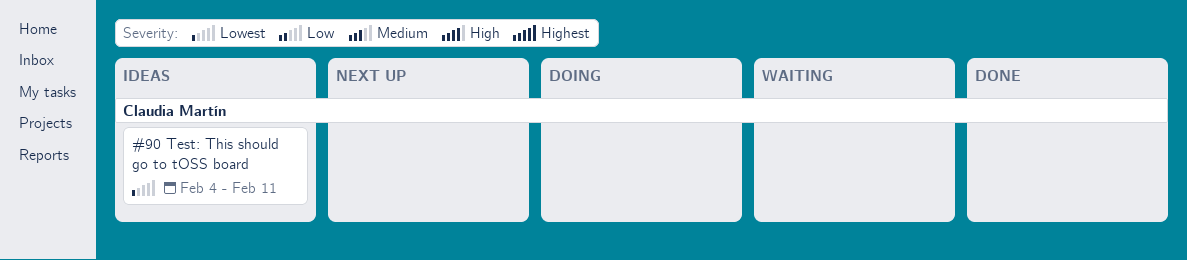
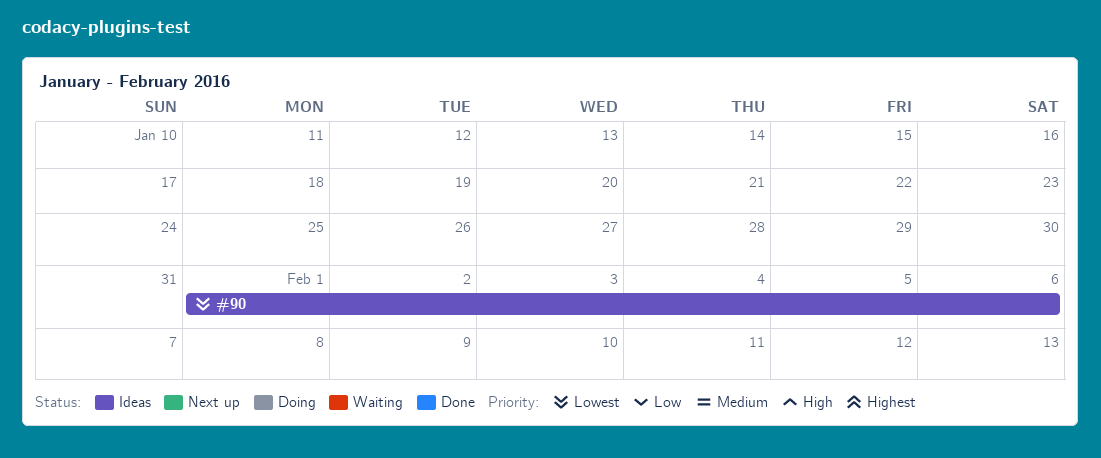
#90, start: Feb 4 -> Feb 1
#90, due: Feb 11 -> Feb 6

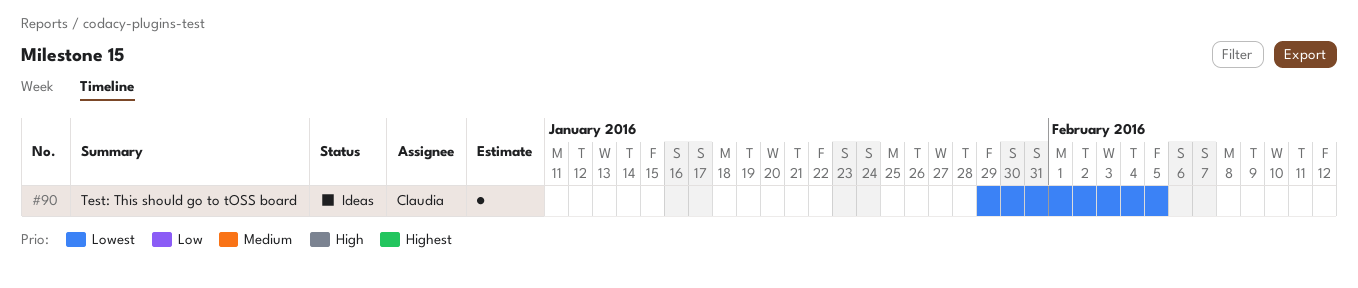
#90, start: Feb 1 -> Jan 29
#90, due: Feb 6 -> Feb 5

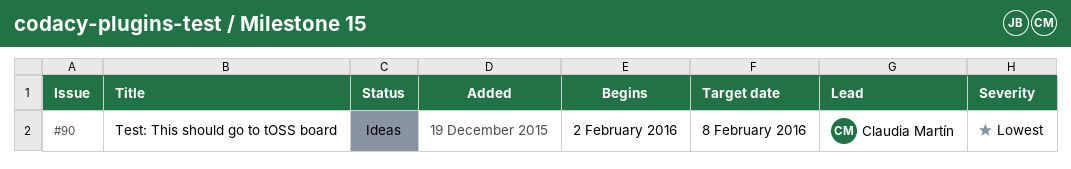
#90, start: Jan 29 -> Feb 2
#90, due: Feb 5 -> Feb 8

